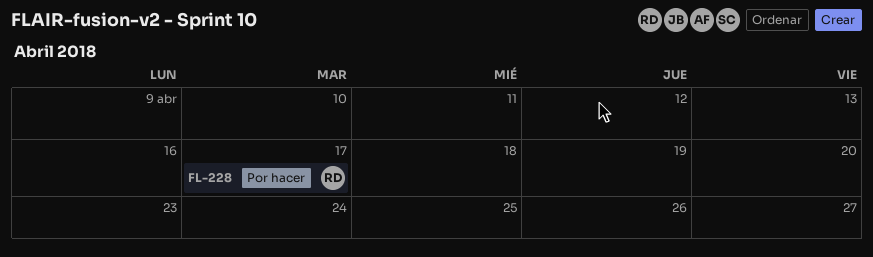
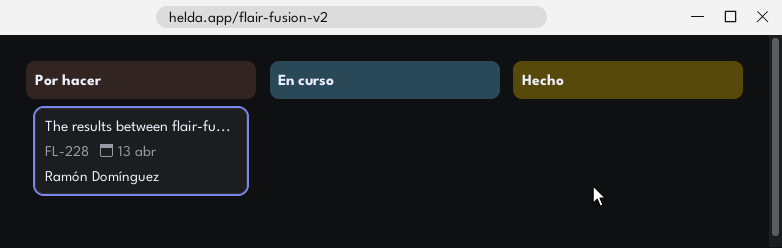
FL-228, due: Apr 17 -> Apr 13

